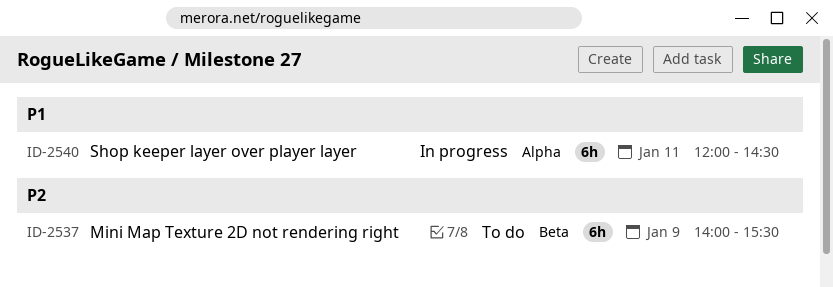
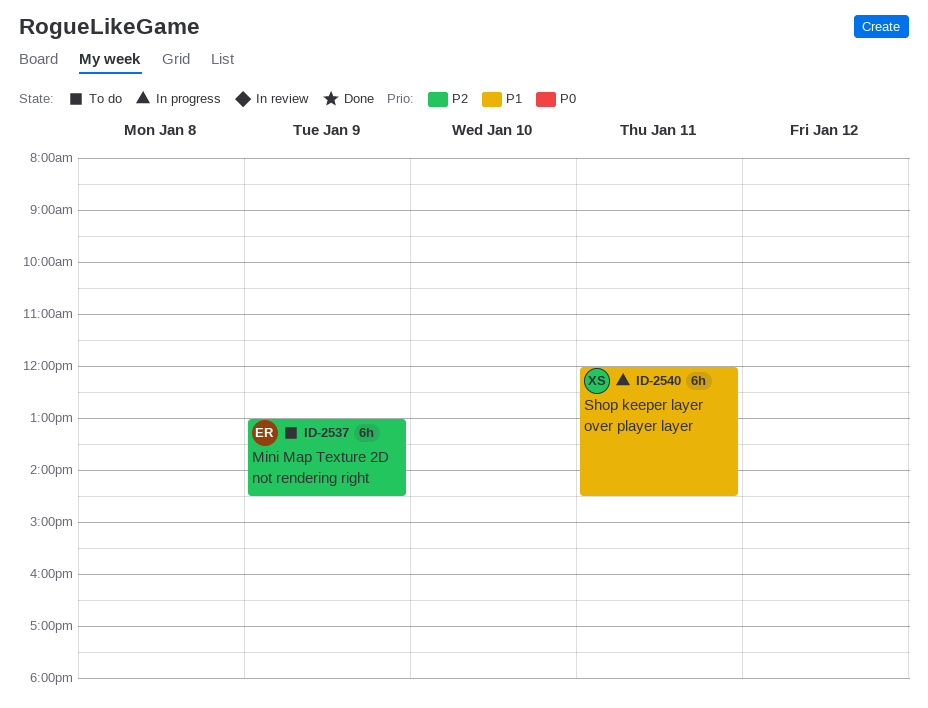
ID-2537, begins: 14:00 -> 13:00
ID-2537, ends: 15:30 -> 14:30

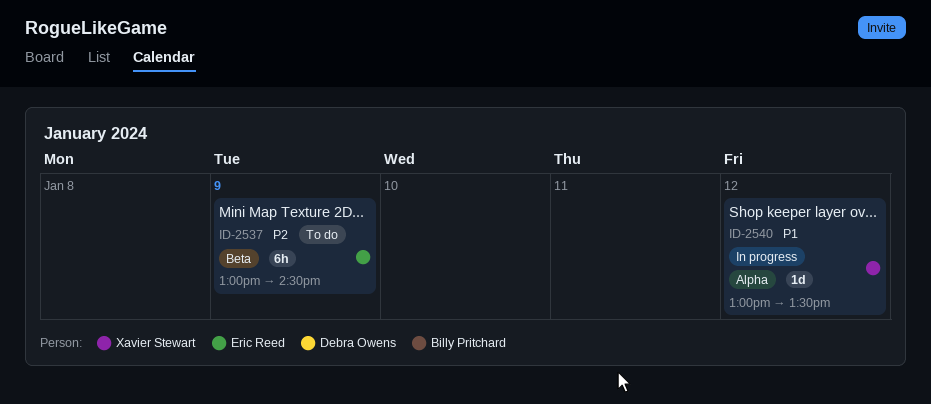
ID-2540, estimate: 6h -> 1d
ID-2540, day: Jan 11 -> Jan 12
ID-2540, begins: 12:00 -> 13:00
ID-2540, ends: 14:30 -> 13:30

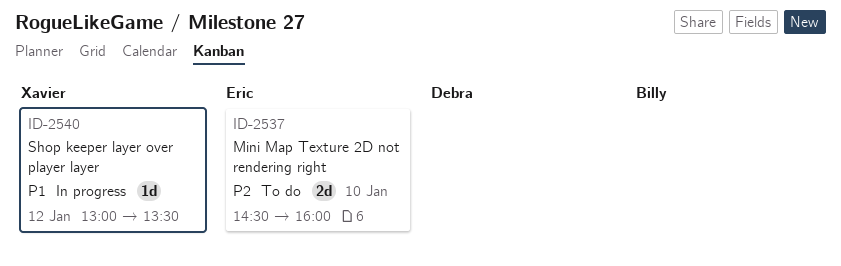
ID-2537, estimate: 6h -> 2d
ID-2537, day: Jan 9 -> Jan 10
ID-2537, begins: 13:00 -> 14:30
ID-2537, ends: 14:30 -> 16:00

